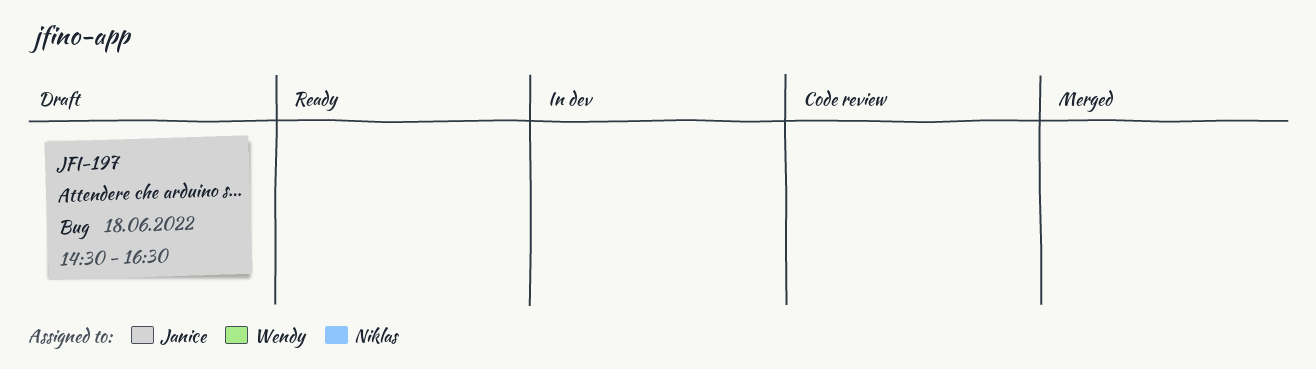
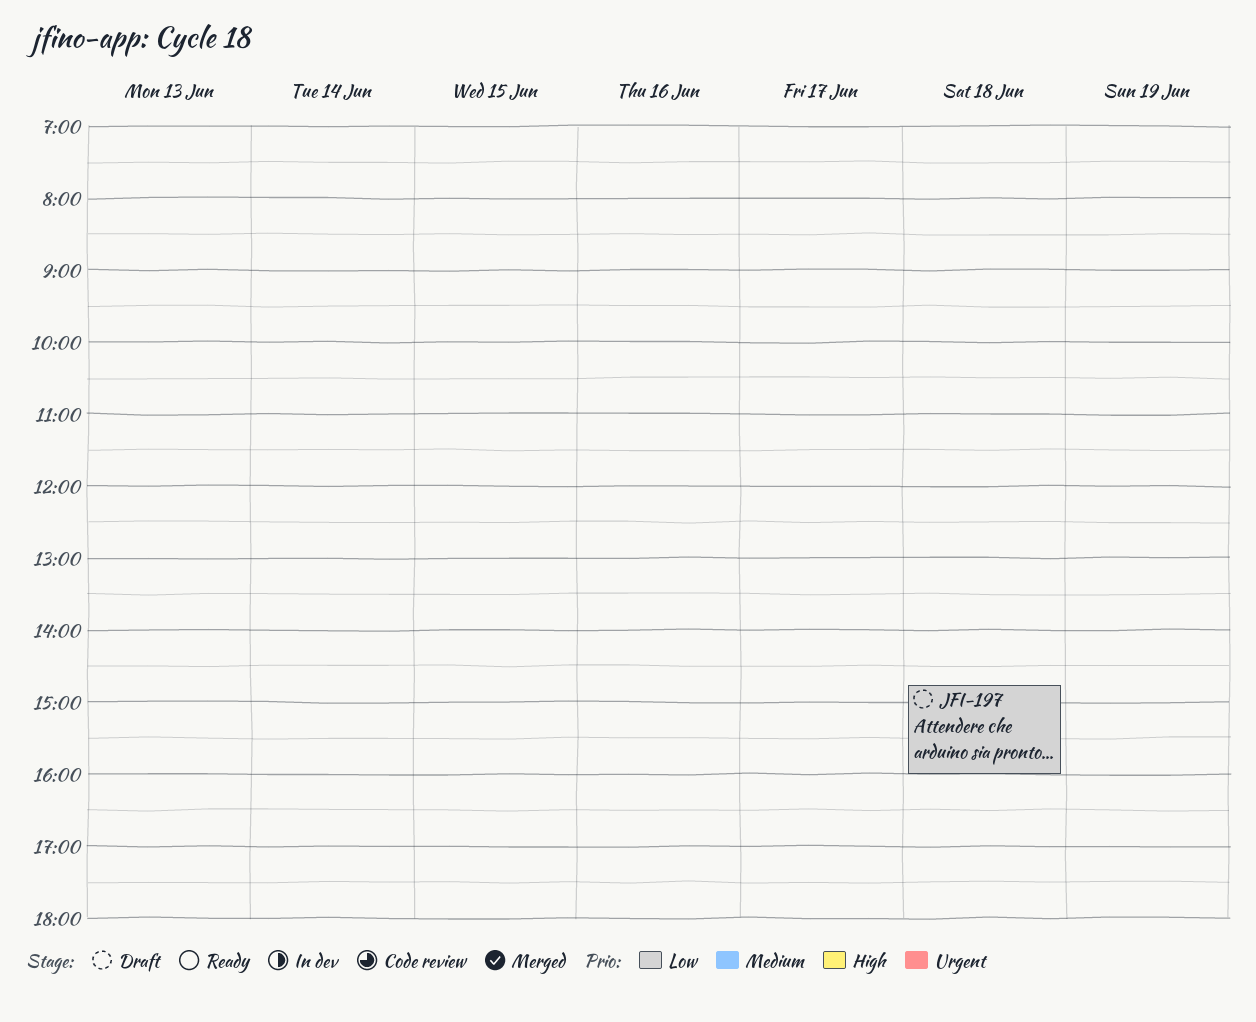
JFI-197, begins: 14:30 -> 14:45
JFI-197, ends: 16:30 -> 16:00

